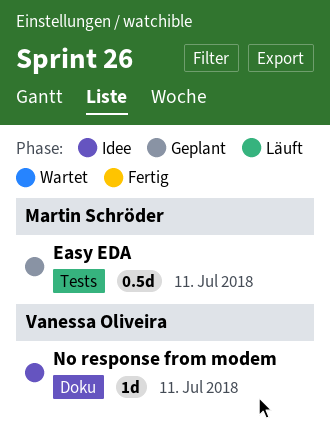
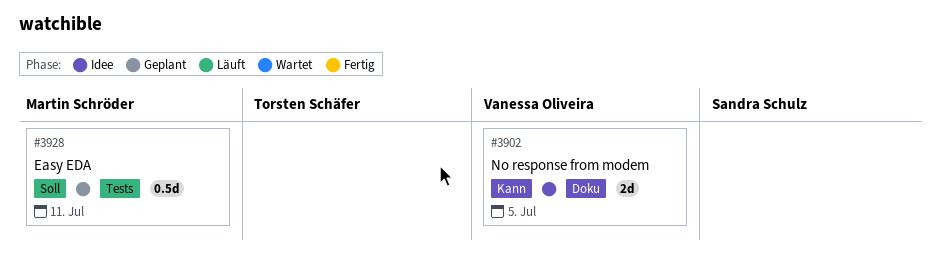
No response from modem, estimate: 1d -> 2d
No response from modem, due: Jul 11 -> Jul 5

